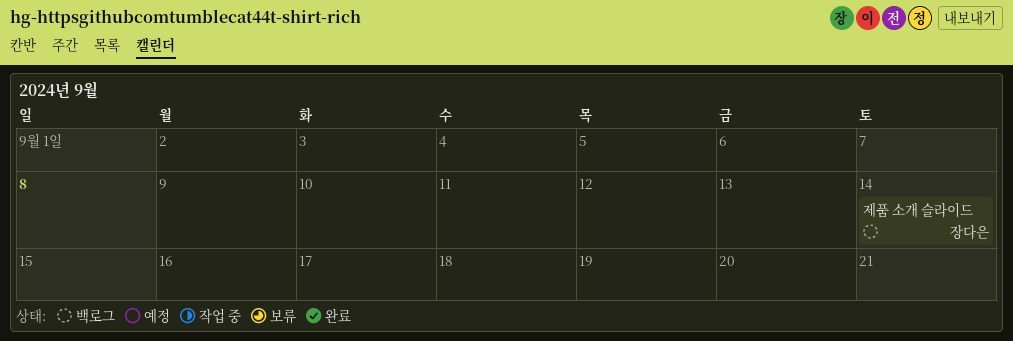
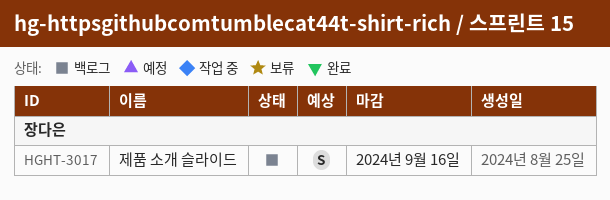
제품 소개 슬라이드, due: Sep 14 -> Sep 16

